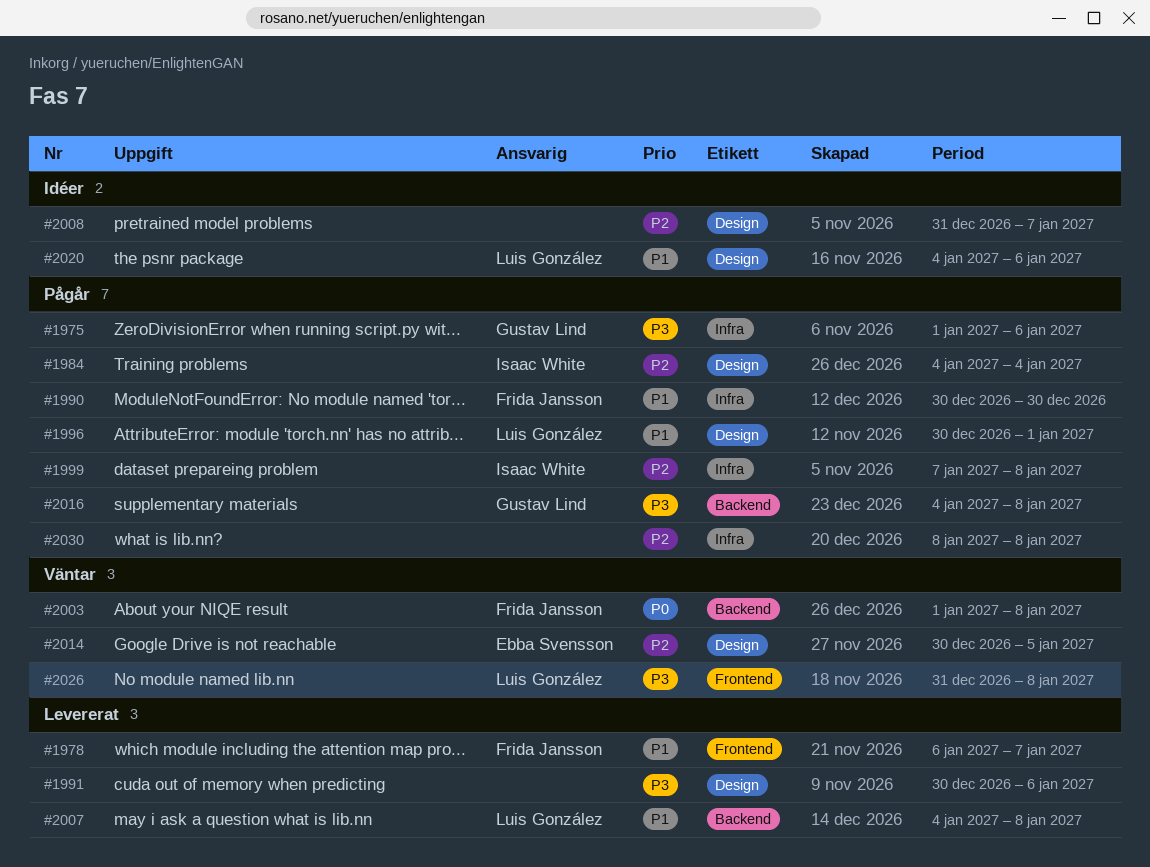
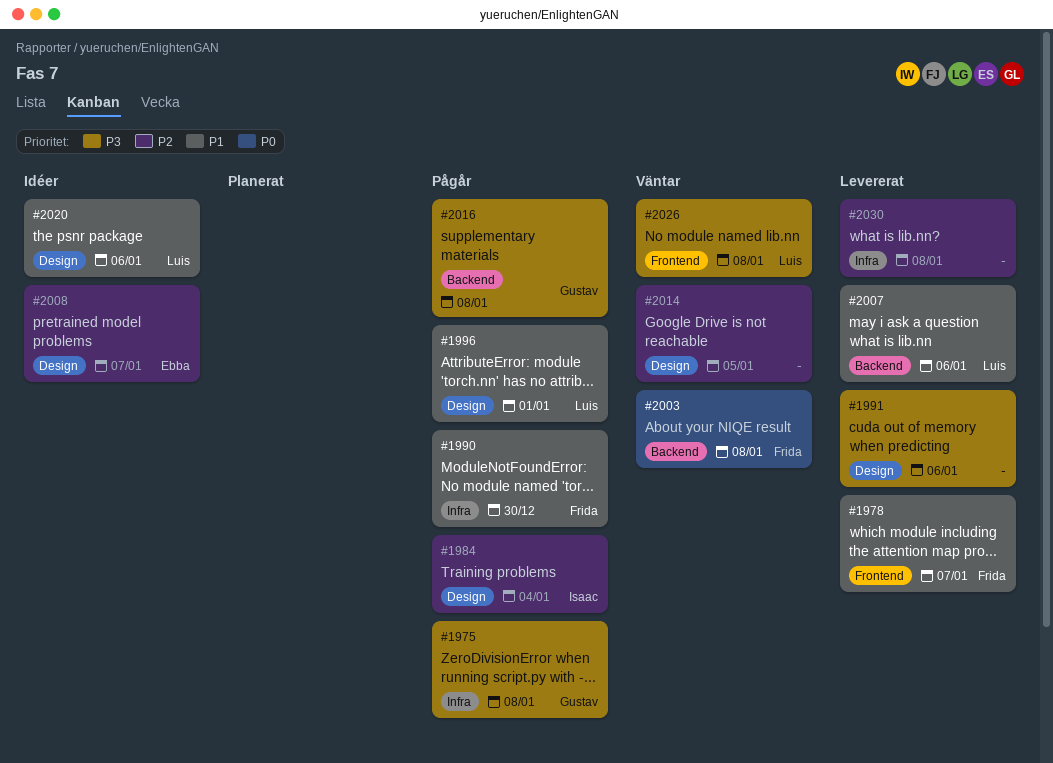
#1975, due: Jan 6 -> Jan 8
#1999: present -> none
#2007, due: Jan 8 -> Jan 6
#2008, owner: none -> Ebba Svensson
#2014, owner: Ebba Svensson -> none
#2030, status: Pågår -> Levererat

